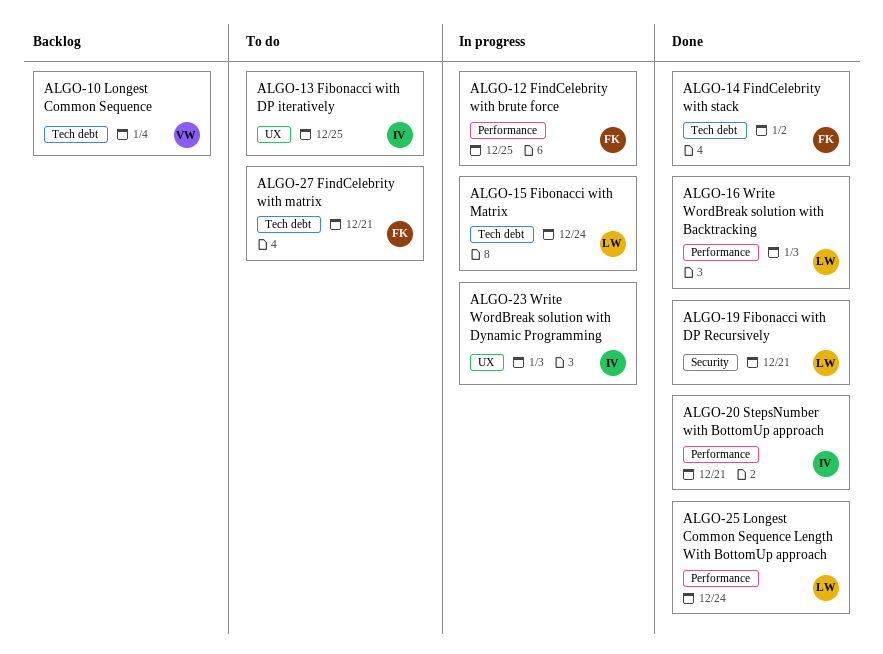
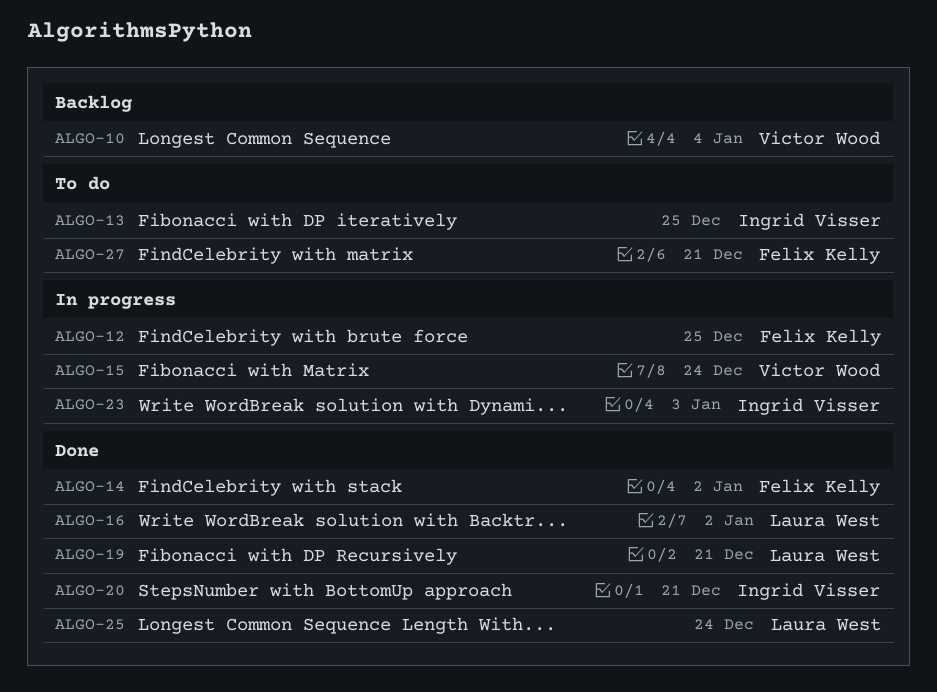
ALGO-15, owner: Laura West -> Victor Wood
ALGO-16, due: Jan 3 -> Jan 2

